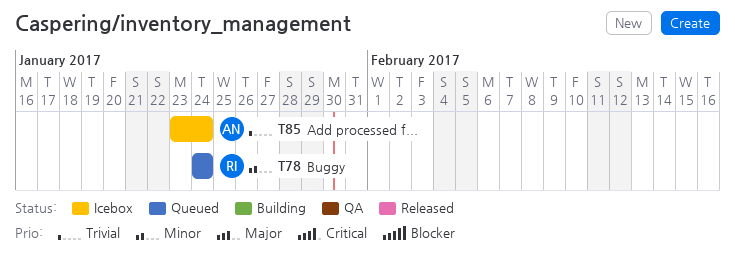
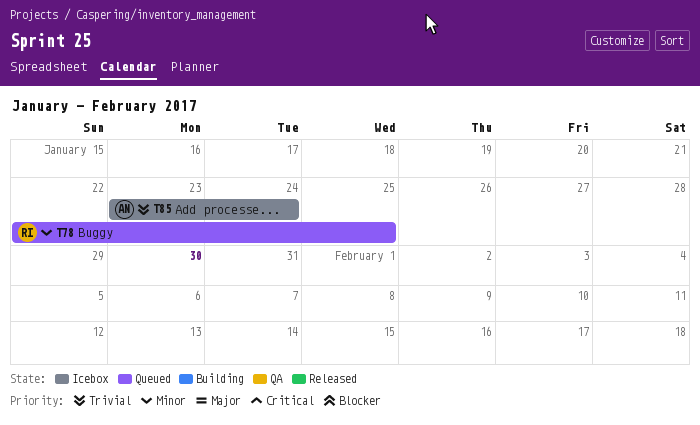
T78, start: Jan 24 -> Jan 22
T78, due: Jan 24 -> Jan 25

